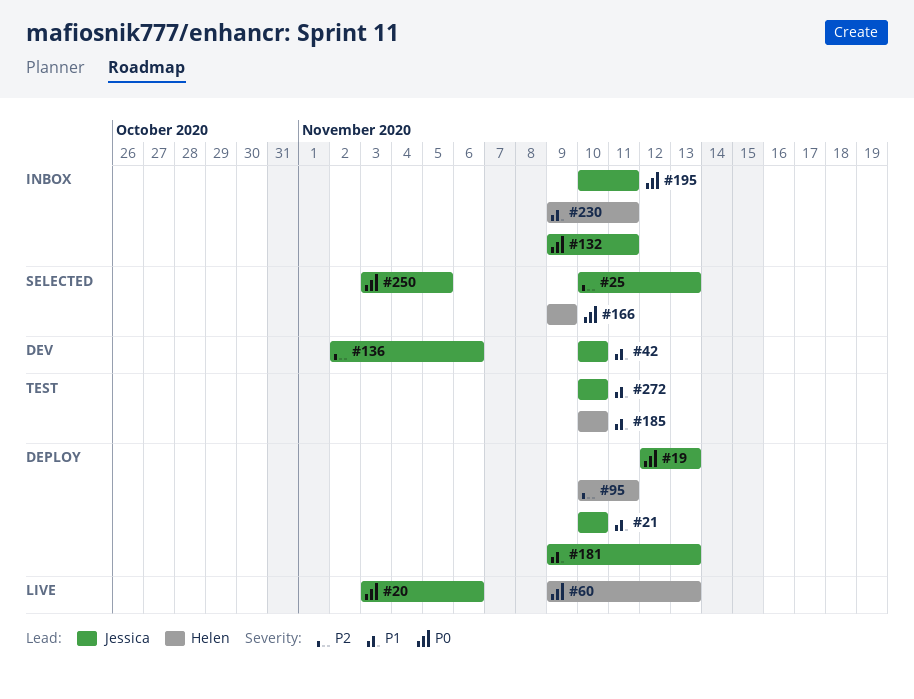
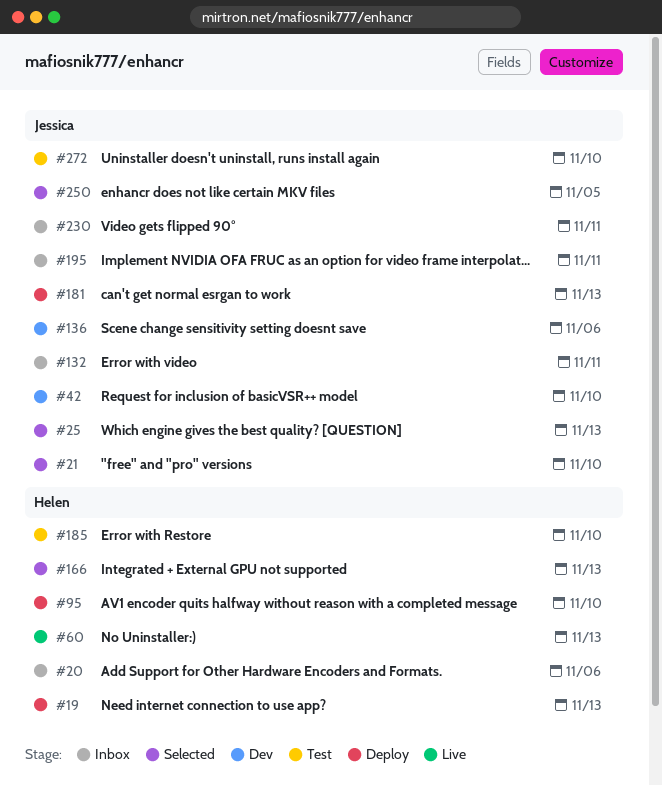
#19, owner: Jessica -> Helen
#20, status: Live -> Inbox
#20, owner: Jessica -> Helen
#21, status: Deploy -> Selected
#95, due: Nov 11 -> Nov 10
#166, due: Nov 9 -> Nov 13
#230, owner: Helen -> Jessica

